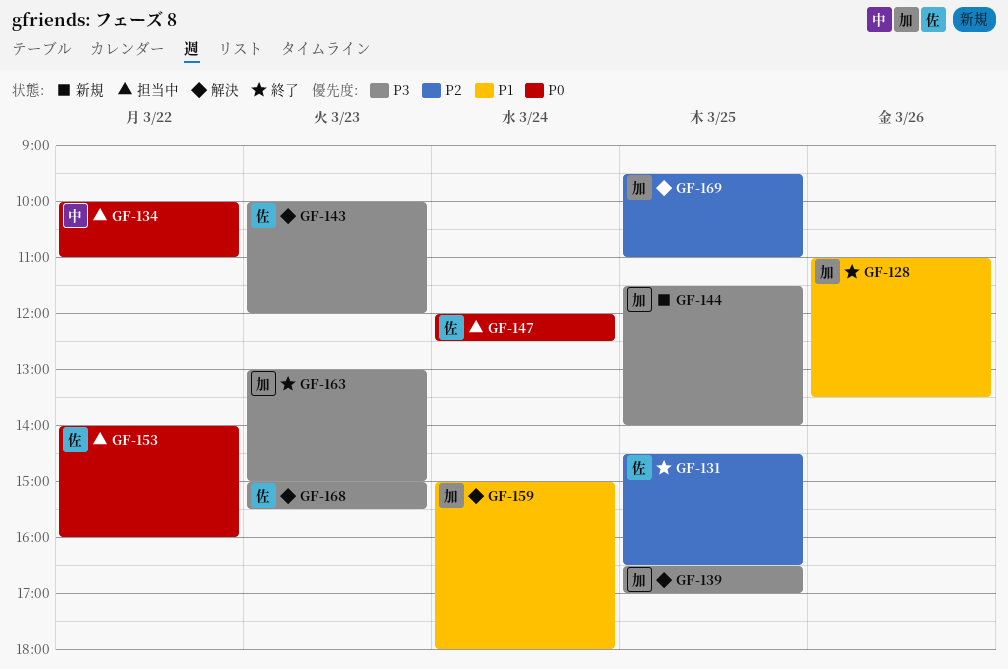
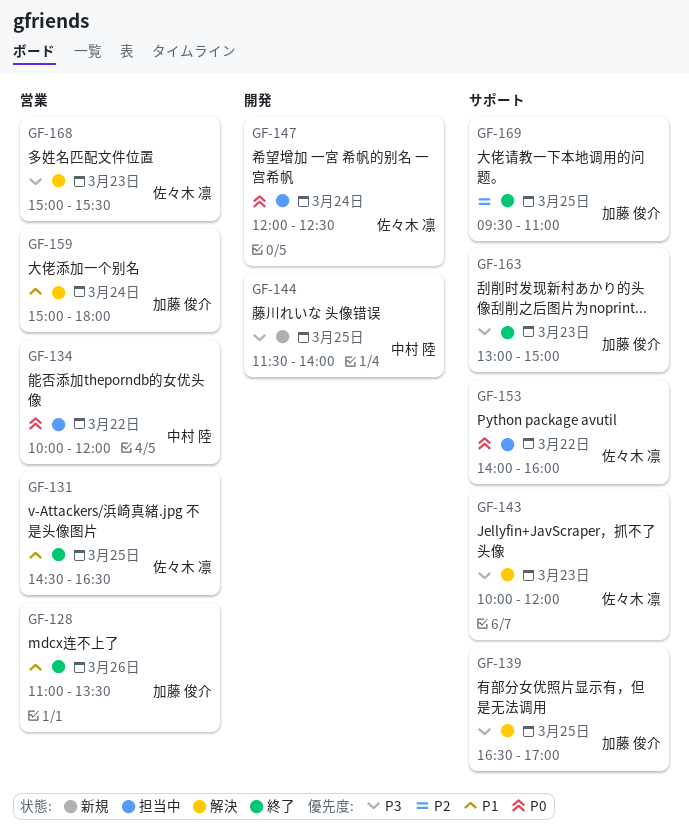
GF-131, priority: P2 -> P1
GF-134, ends: 11:00 -> 12:00
GF-144, owner: 加藤 俊介 -> 中村 陸
GF-169, status: 解決 -> 終了

